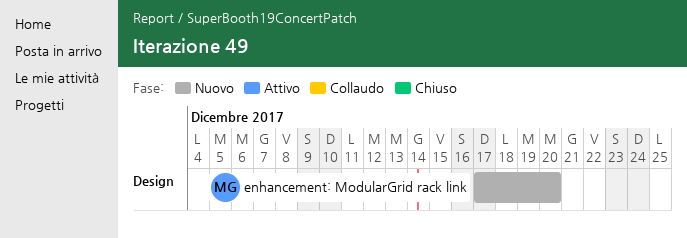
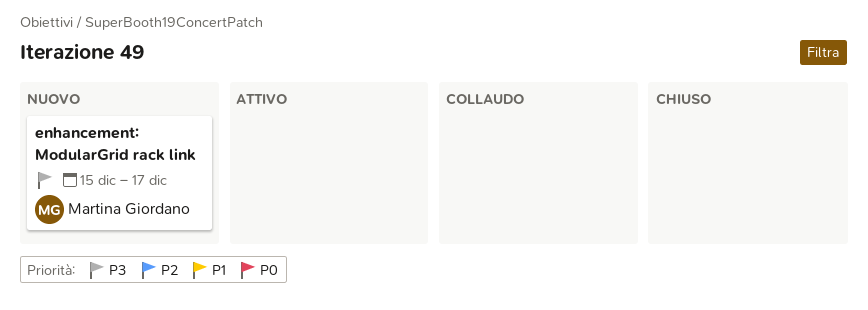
enhancement: ModularGrid rack link, start: Dec 17 -> Dec 15
enhancement: ModularGrid rack link, due: Dec 20 -> Dec 17

